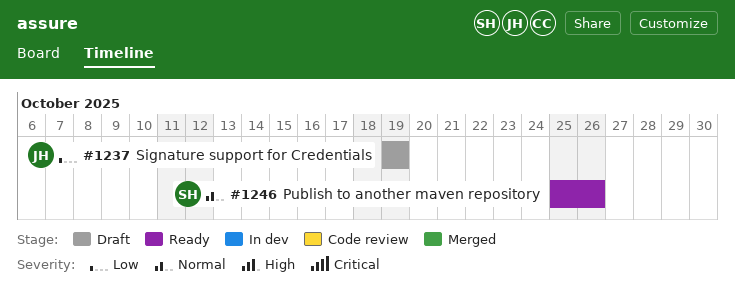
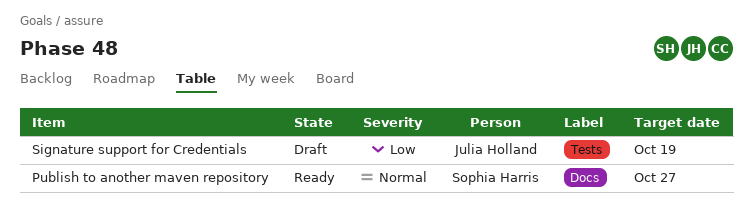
Publish to another maven repository, due: Oct 26 -> Oct 27

